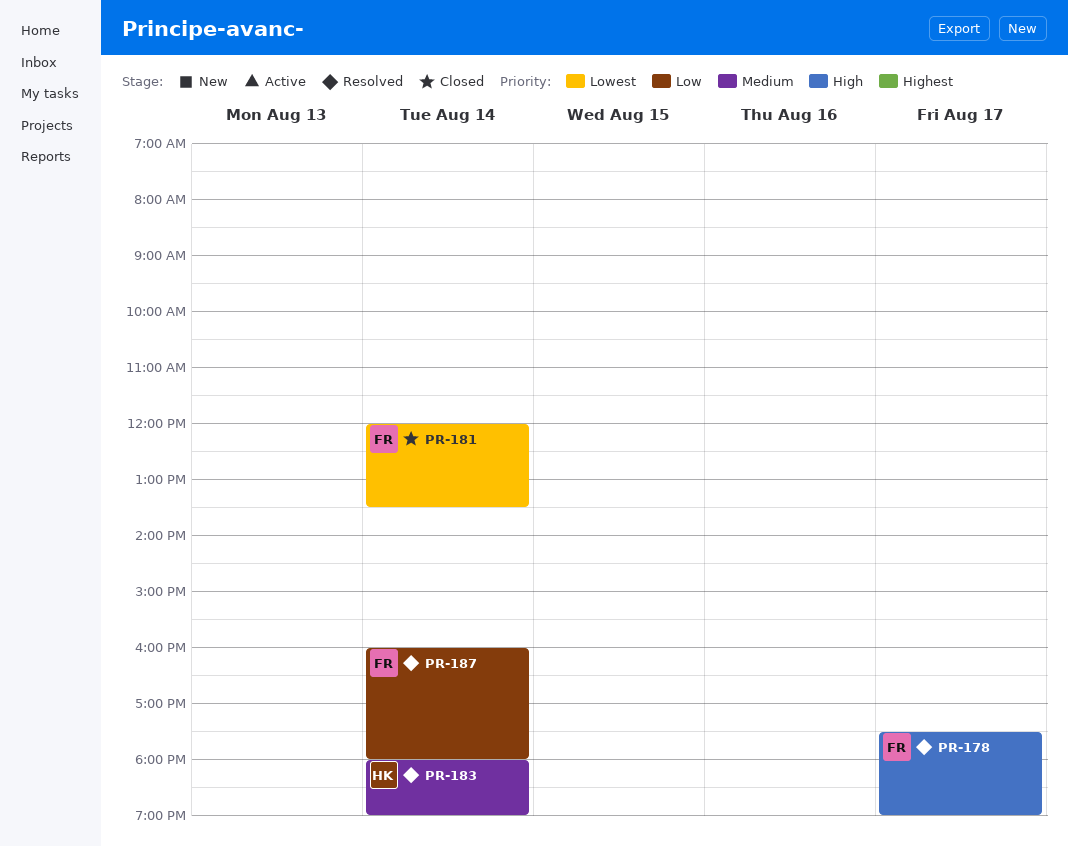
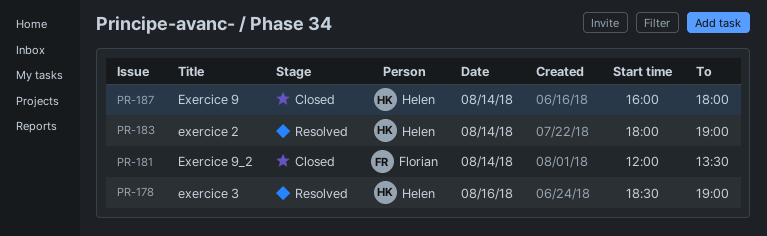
PR-178, owner: Florian -> Helen
PR-178, day: Aug 17 -> Aug 16
PR-178, begins: 17:30 -> 18:30
PR-187, status: Resolved -> Closed
PR-187, owner: Florian -> Helen

